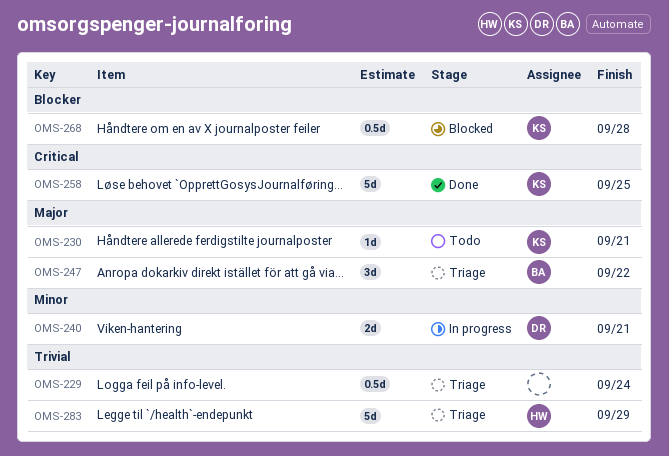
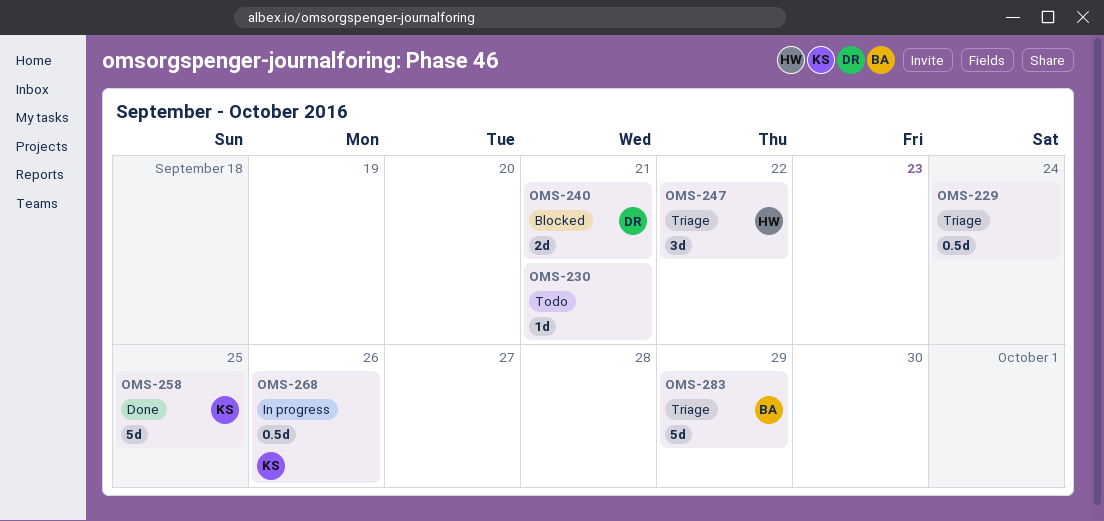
OMS-230, owner: KS -> none
OMS-240, status: In progress -> Blocked
OMS-247, owner: BA -> HW
OMS-268, status: Blocked -> In progress
OMS-268, due: Sep 28 -> Sep 26
OMS-283, owner: HW -> BA

